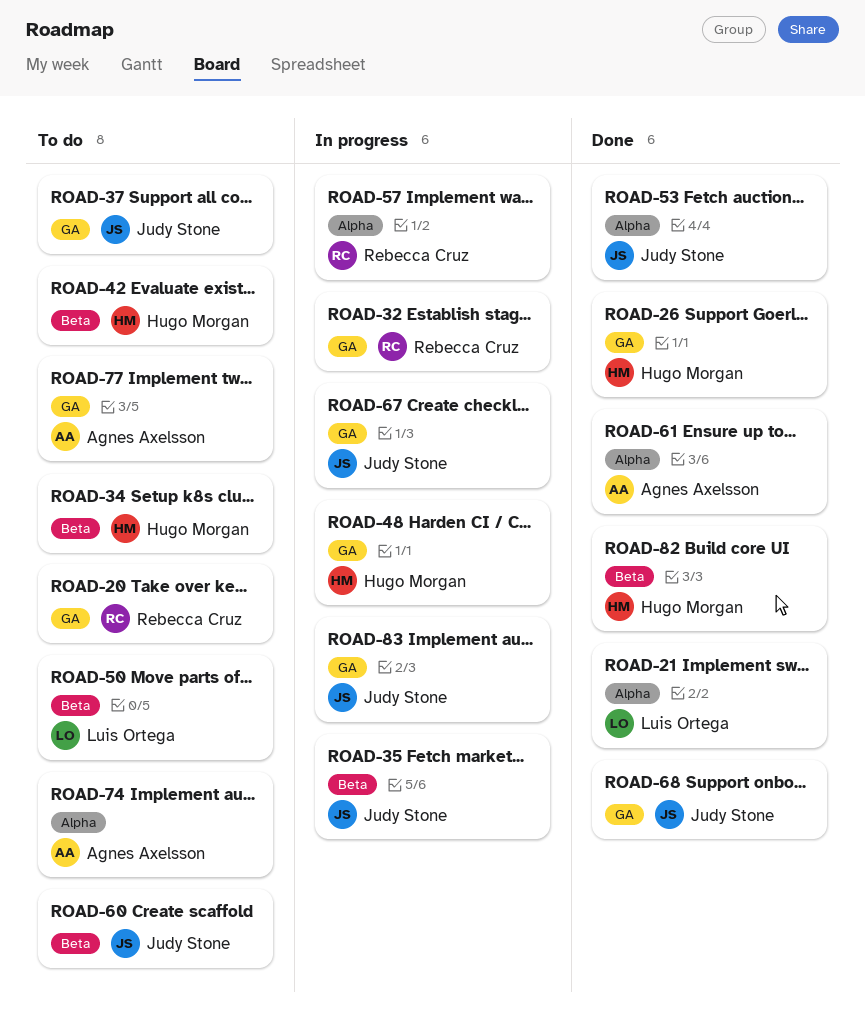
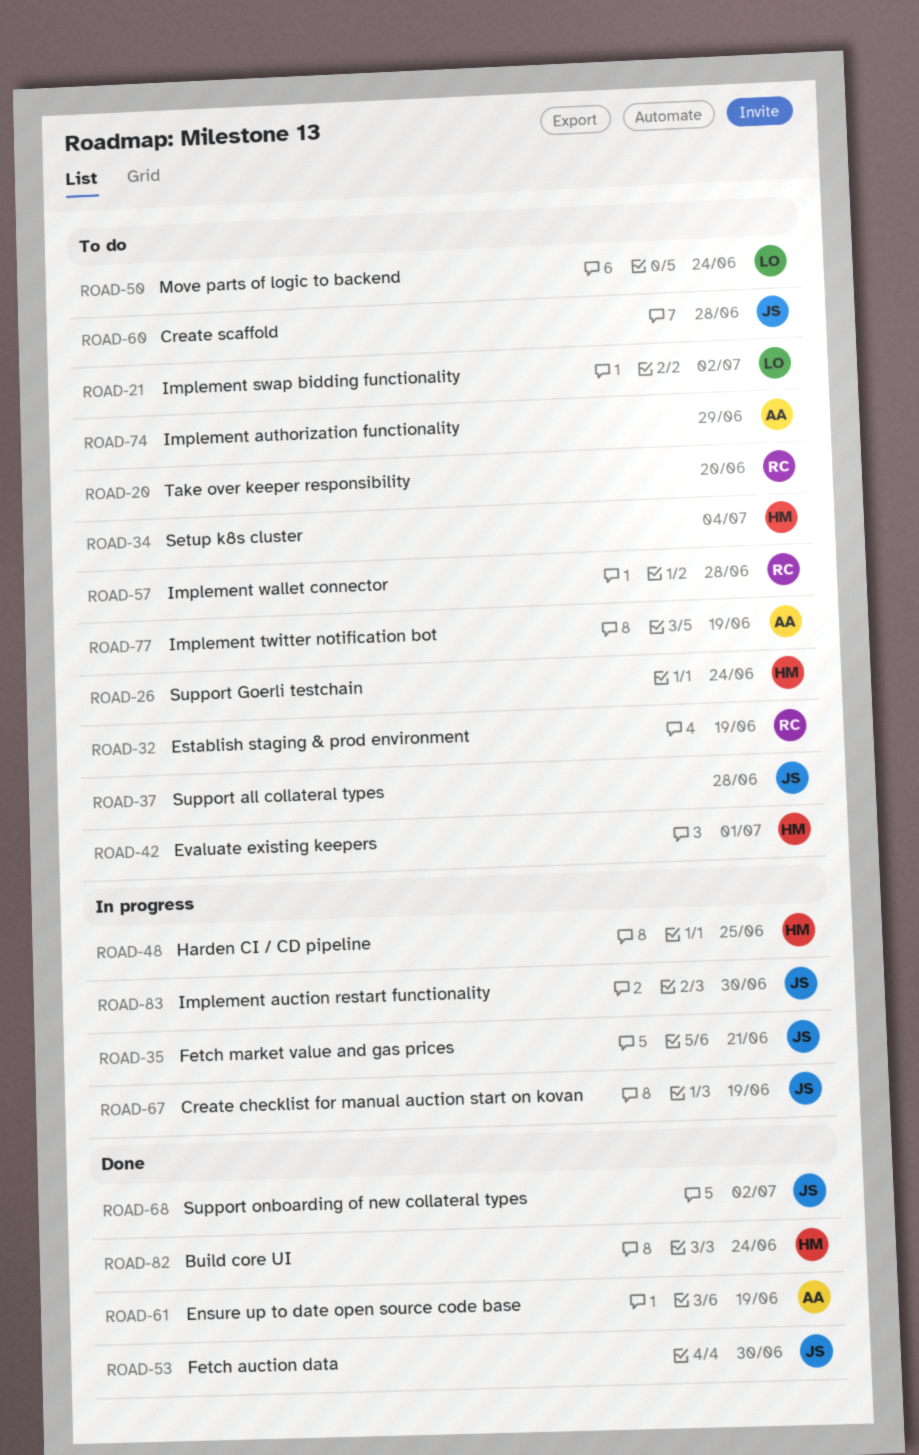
ROAD-21, status: Done -> To do
ROAD-26, status: Done -> To do
ROAD-32, status: In progress -> To do
ROAD-57, status: In progress -> To do

